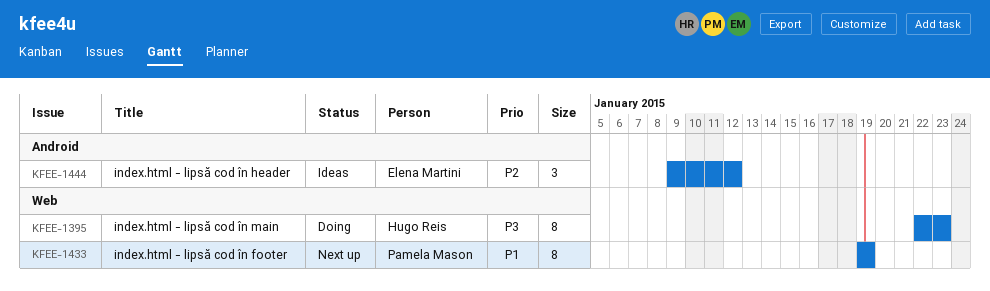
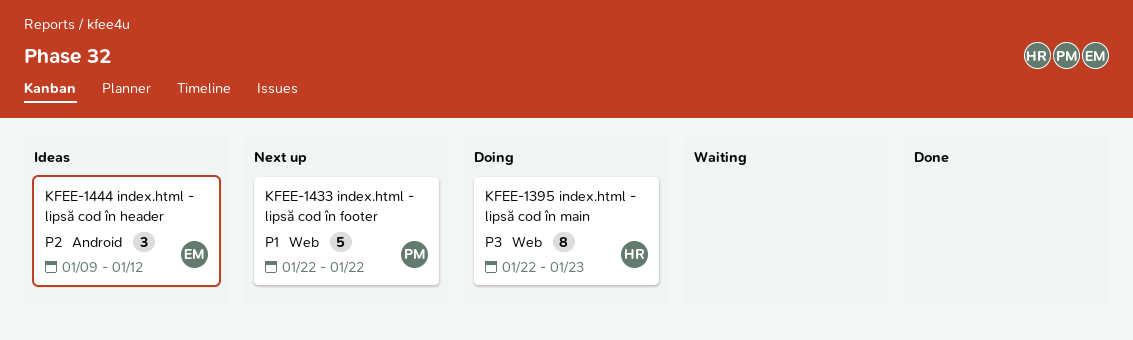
KFEE-1433, estimate: 8 -> 5
KFEE-1433, start: Jan 19 -> Jan 22
KFEE-1433, due: Jan 19 -> Jan 22

